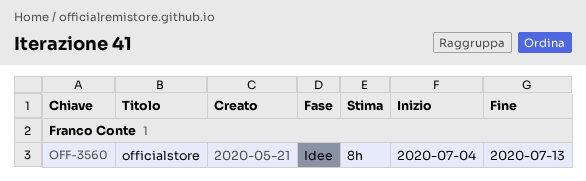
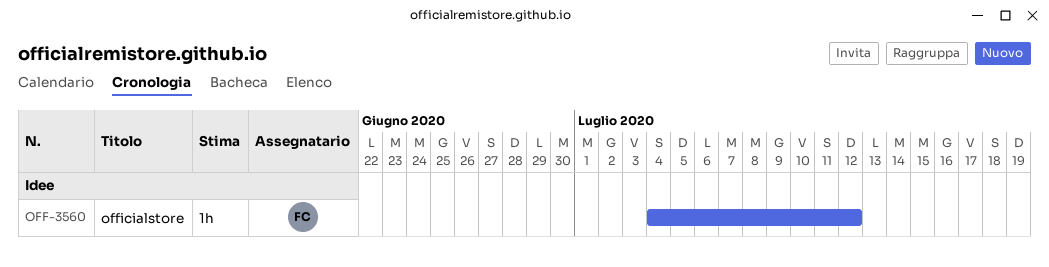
OFF-3560, estimate: 8h -> 1h
OFF-3560, due: Jul 13 -> Jul 12

